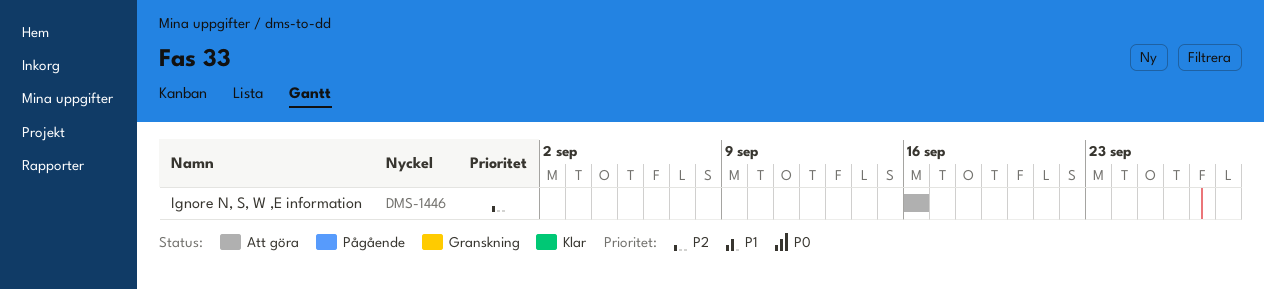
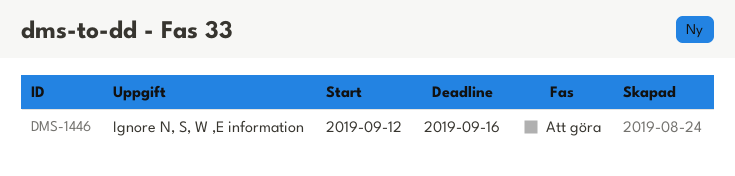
DMS-1446, start: Sep 16 -> Sep 12

